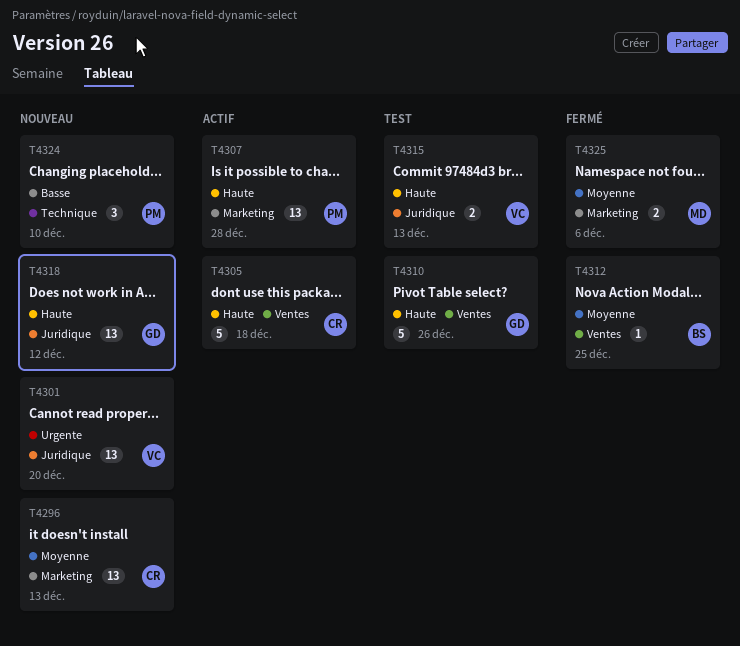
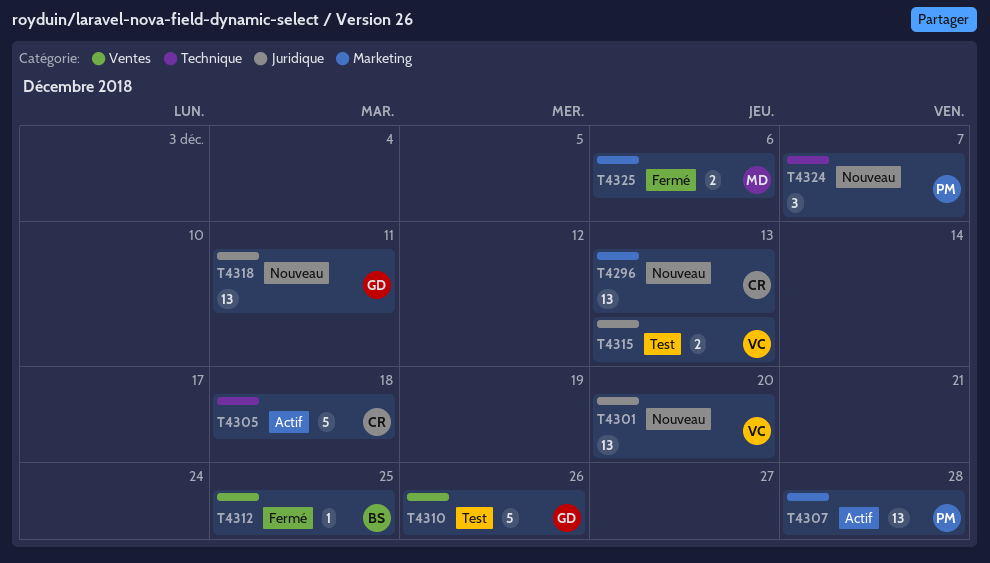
T4305, label: Ventes -> Technique
T4318, due: Dec 12 -> Dec 11
T4324, due: Dec 10 -> Dec 7

